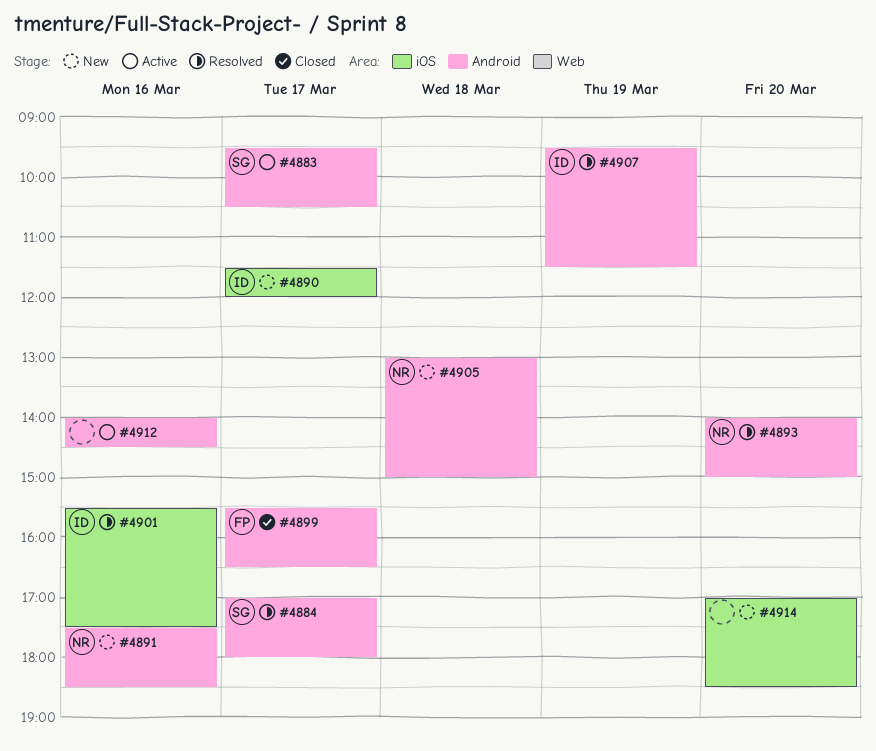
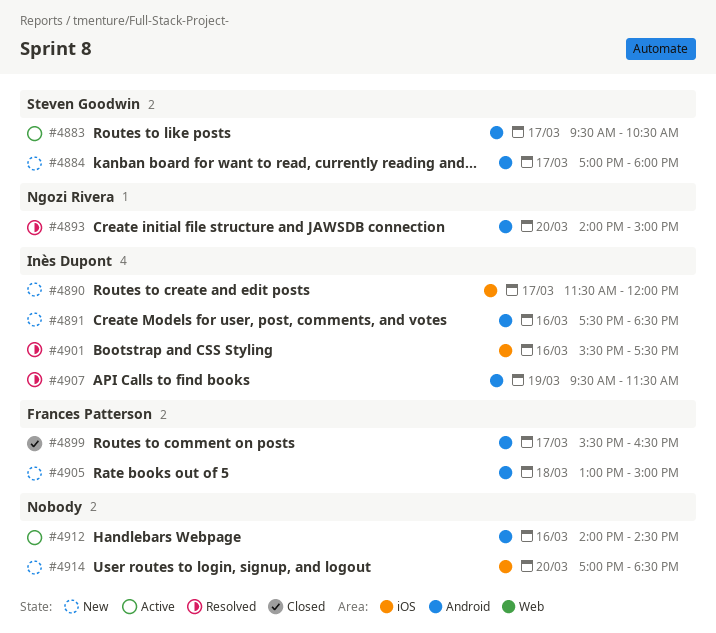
#4884, status: Resolved -> New
#4891, owner: Ngozi Rivera -> Inès Dupont
#4905, owner: Ngozi Rivera -> Frances Patterson

